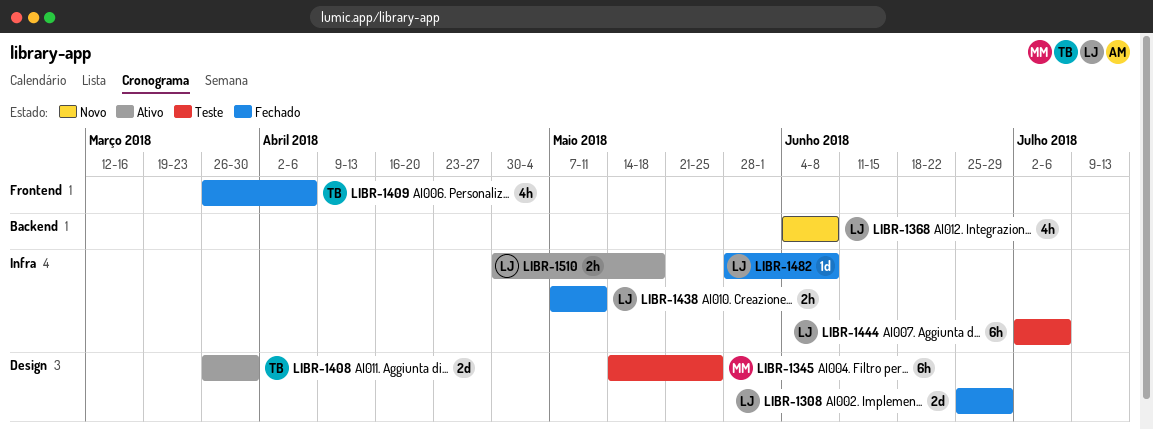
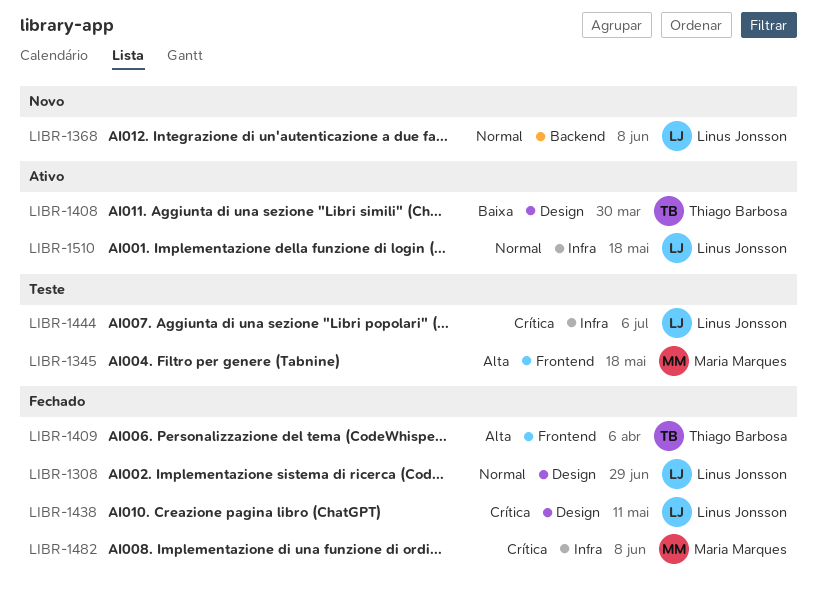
LIBR-1345, label: Design -> Frontend
LIBR-1345, due: May 25 -> May 18
LIBR-1438, label: Infra -> Design
LIBR-1482, owner: Linus Jonsson -> Maria Marques

